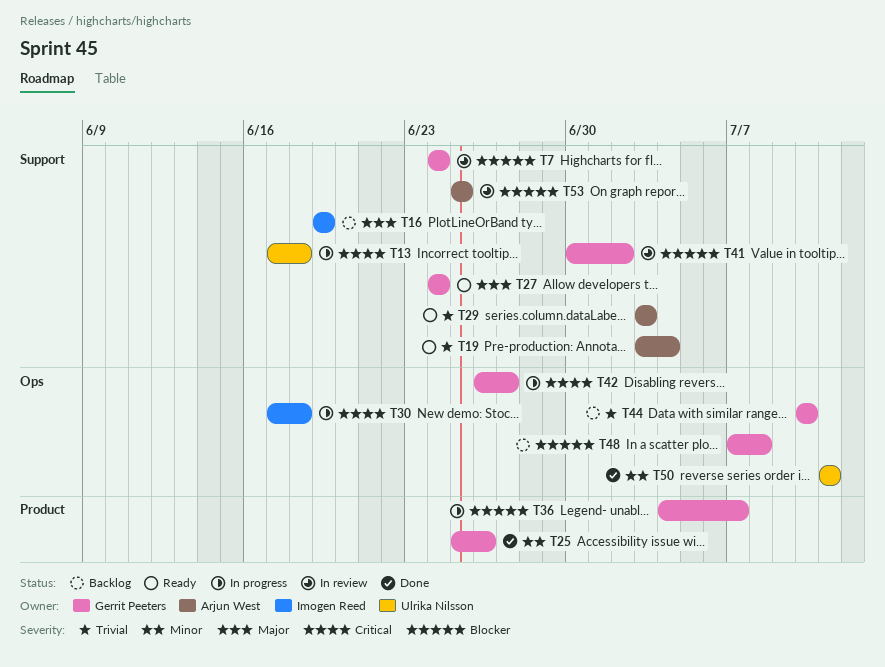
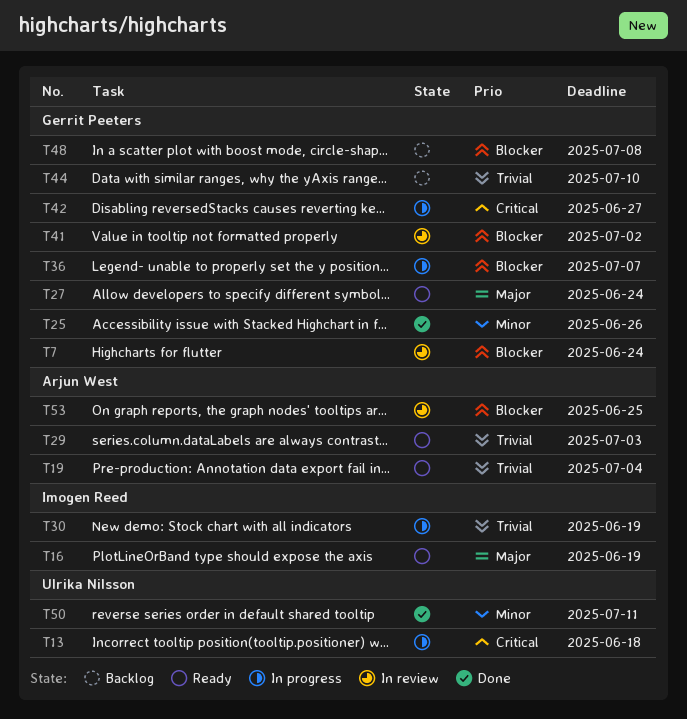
T16, status: Backlog -> Ready
T30, priority: Critical -> Trivial
T30, due: Jun 18 -> Jun 19

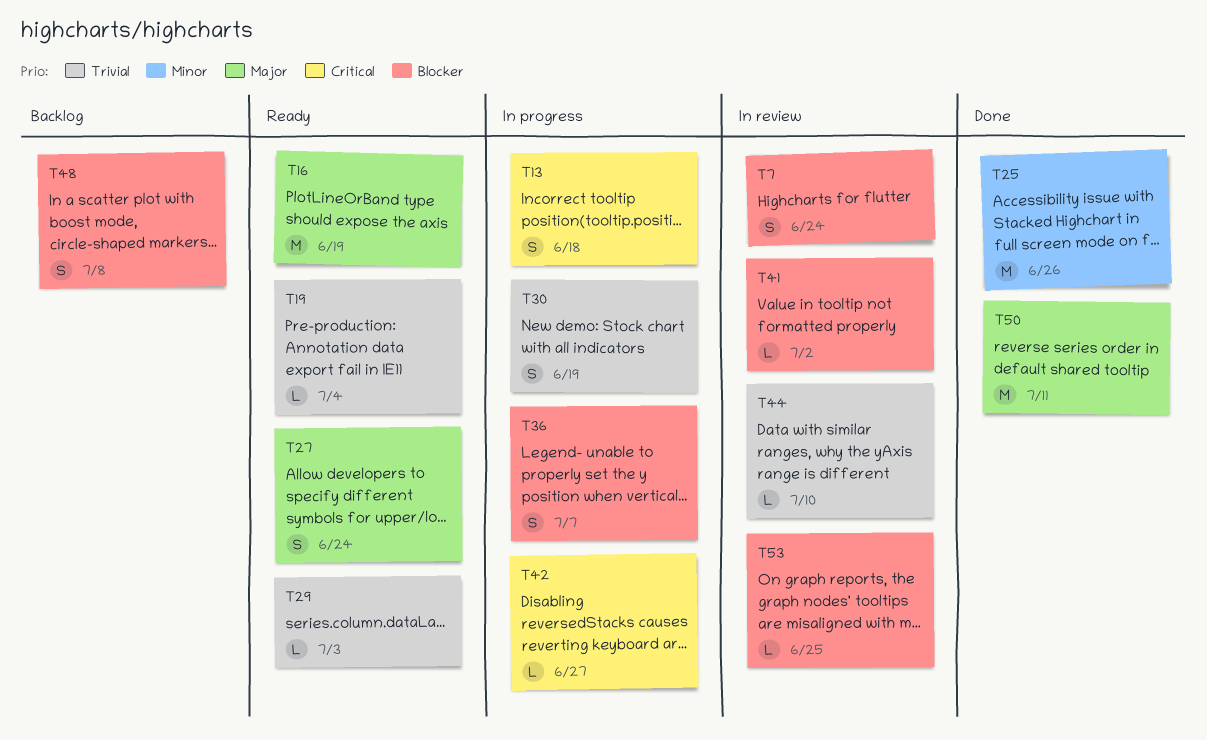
T44, status: Backlog -> In review
T50, priority: Minor -> Major

